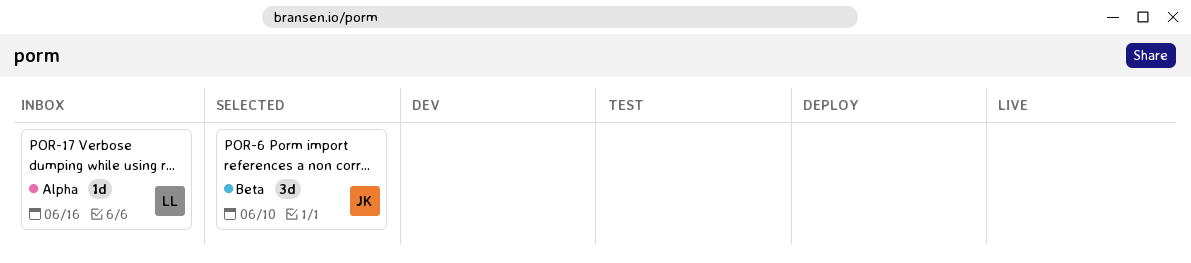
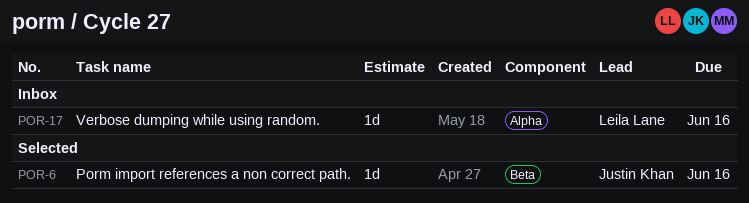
POR-6, estimate: 3d -> 1d
POR-6, due: Jun 10 -> Jun 16

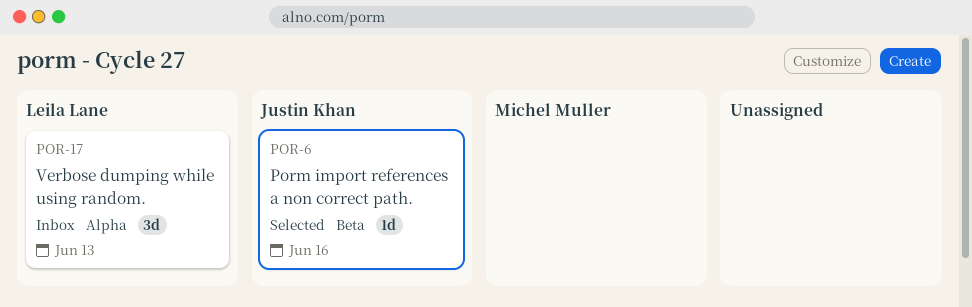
POR-17, estimate: 1d -> 3d
POR-17, due: Jun 16 -> Jun 13

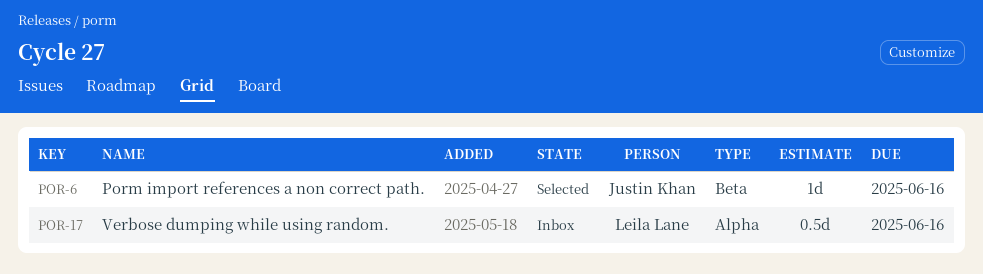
POR-17, estimate: 3d -> 0.5d
POR-17, due: Jun 13 -> Jun 16

